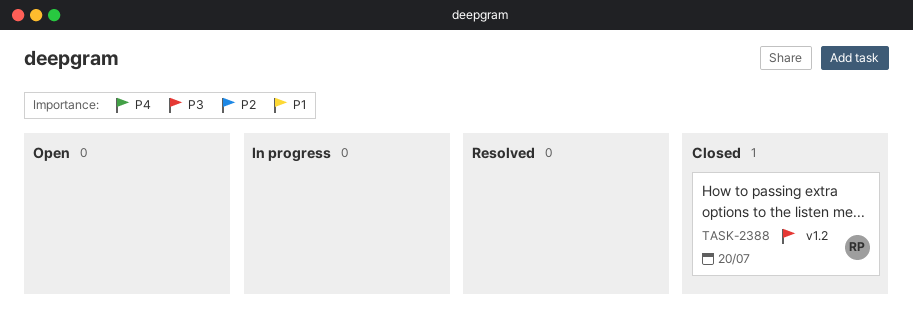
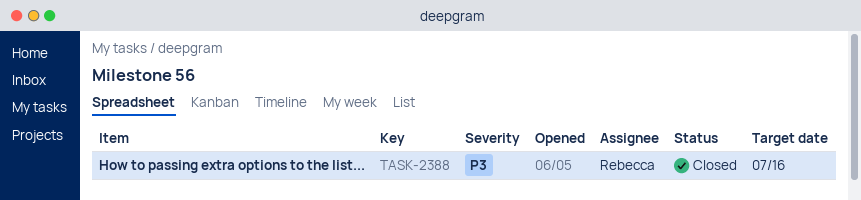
TASK-2388, due: Jul 20 -> Jul 16

